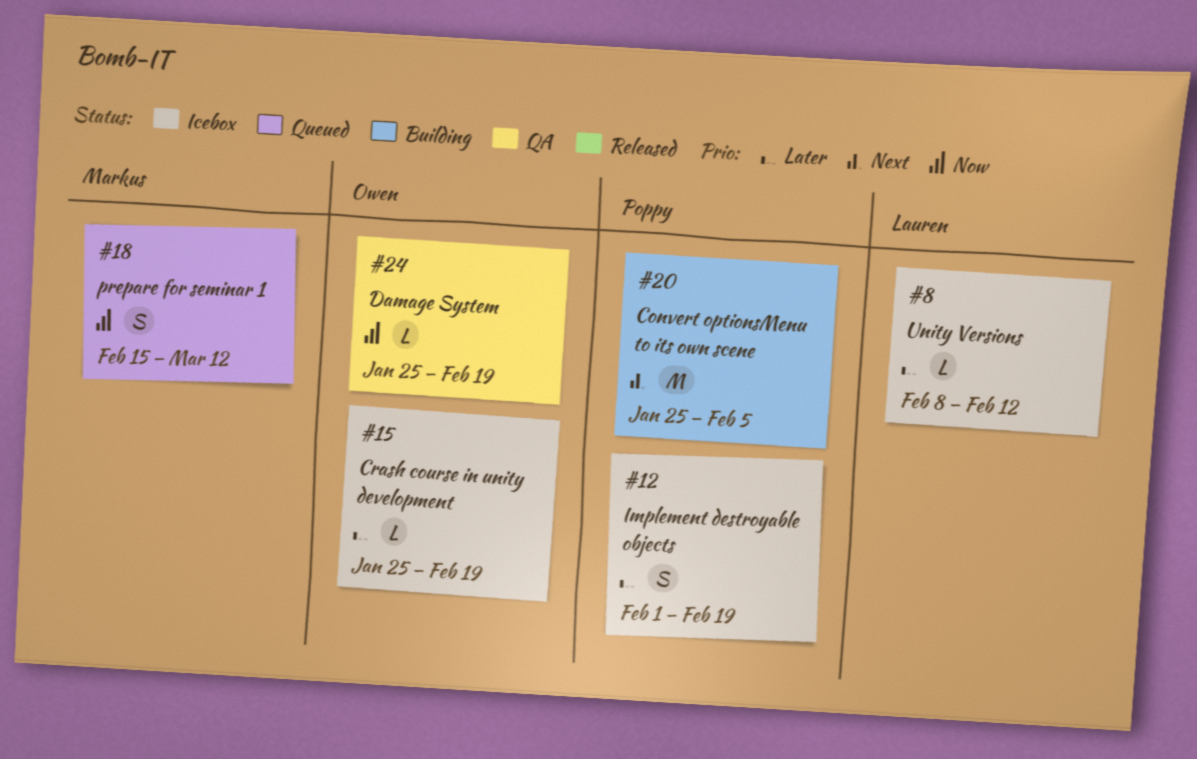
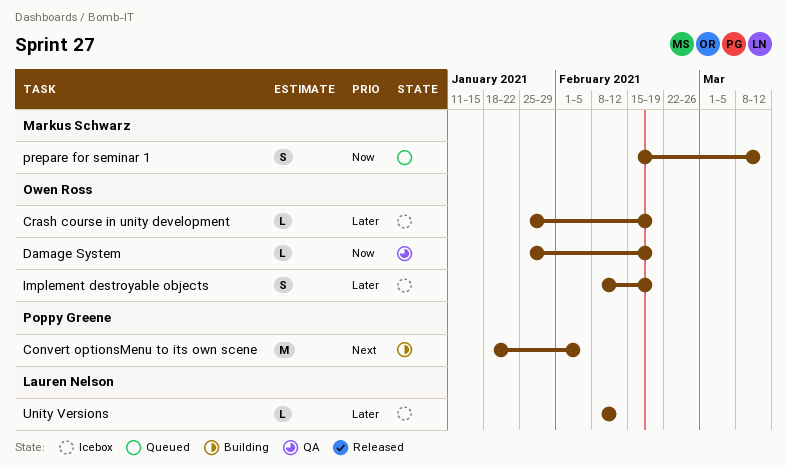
Convert optionsMenu to its own scene, start: Jan 25 -> Jan 18
Implement destroyable objects, owner: Poppy Greene -> Owen Ross
Implement destroyable objects, start: Feb 1 -> Feb 8

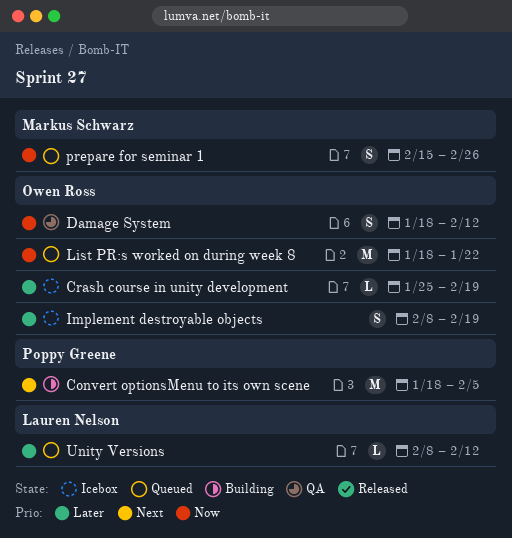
Damage System, estimate: L -> S
Damage System, start: Jan 25 -> Jan 18
Damage System, due: Feb 19 -> Feb 12
List PR:s worked on during week 8: none -> present
prepare for seminar 1, due: Mar 12 -> Feb 26
Unity Versions, status: Icebox -> Queued

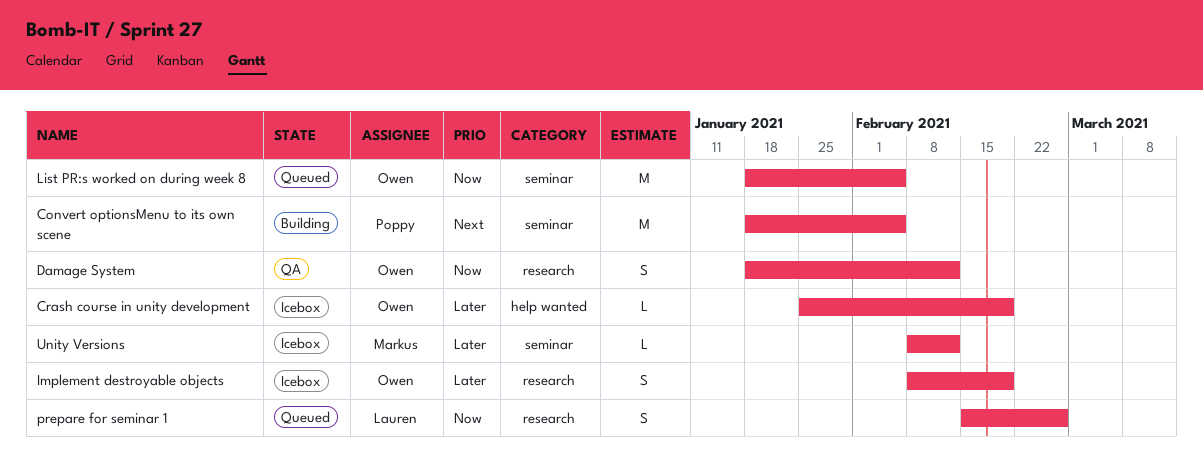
List PR:s worked on during week 8, due: Jan 22 -> Feb 5
prepare for seminar 1, owner: Markus Schwarz -> Lauren Nelson
Unity Versions, status: Queued -> Icebox
Unity Versions, owner: Lauren Nelson -> Markus Schwarz

